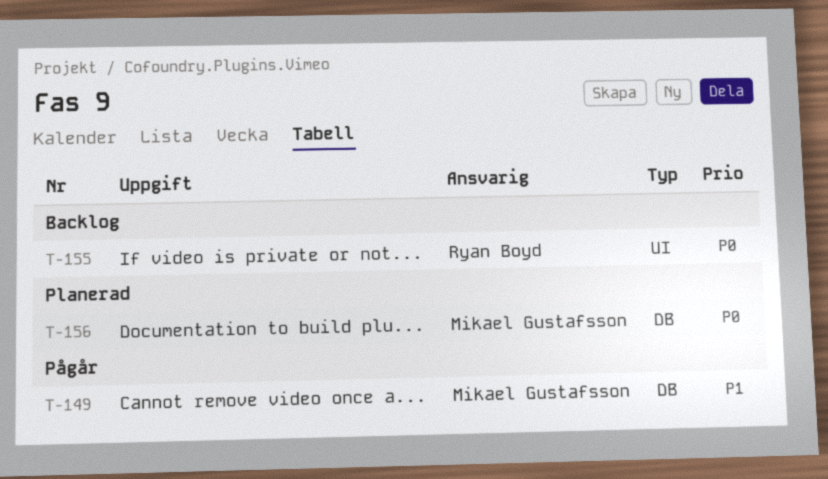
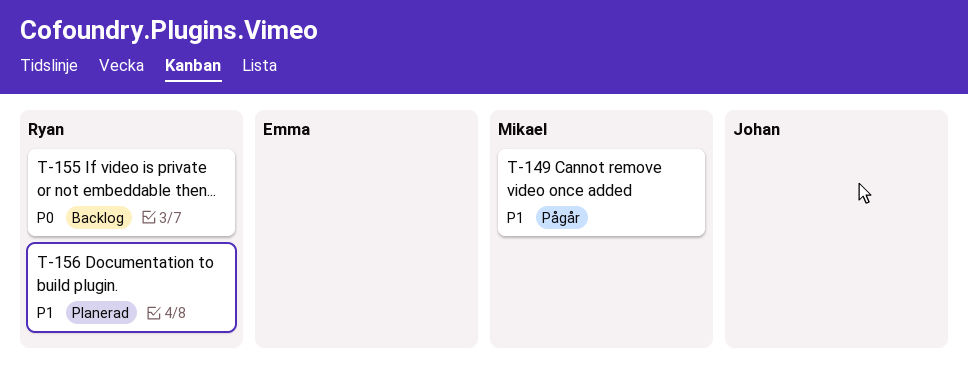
T-156, owner: Mikael Gustafsson -> Ryan Boyd
T-156, priority: P0 -> P1

